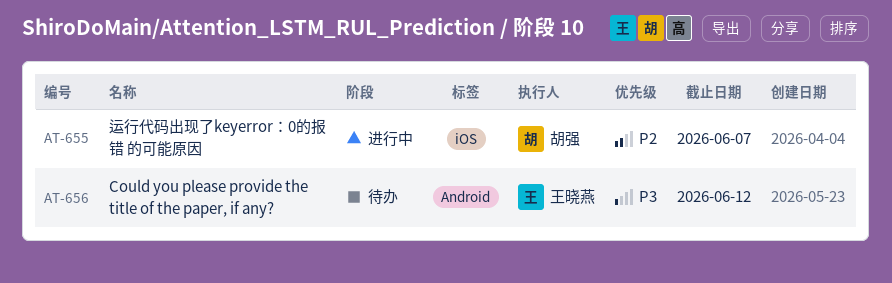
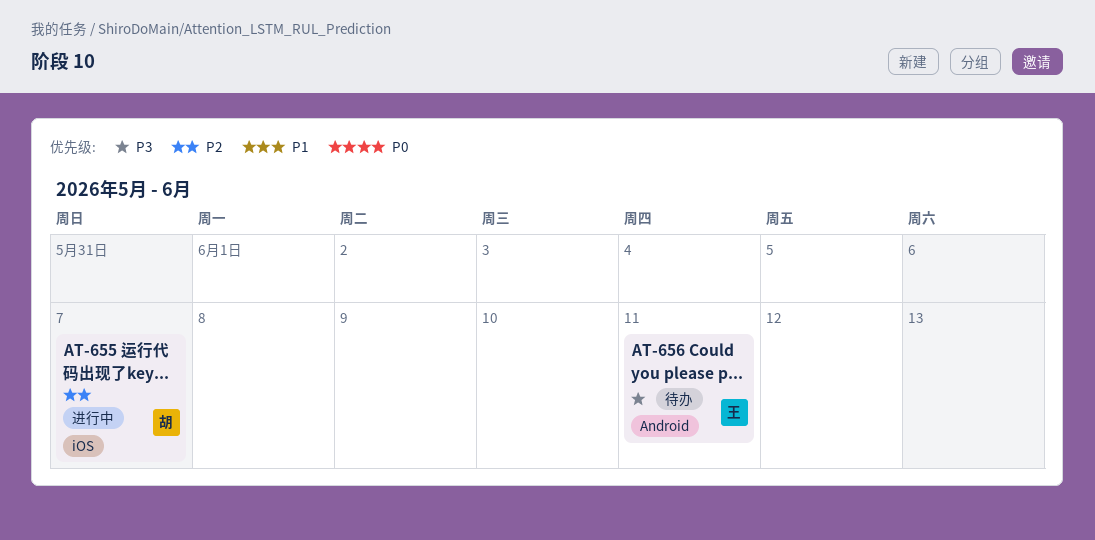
AT-656, due: Jun 12 -> Jun 11

